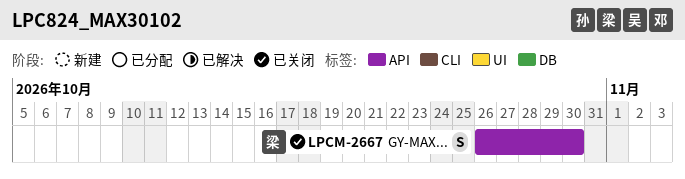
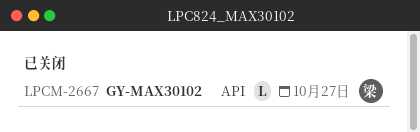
LPCM-2667, estimate: S -> L
LPCM-2667, due: Oct 30 -> Oct 27

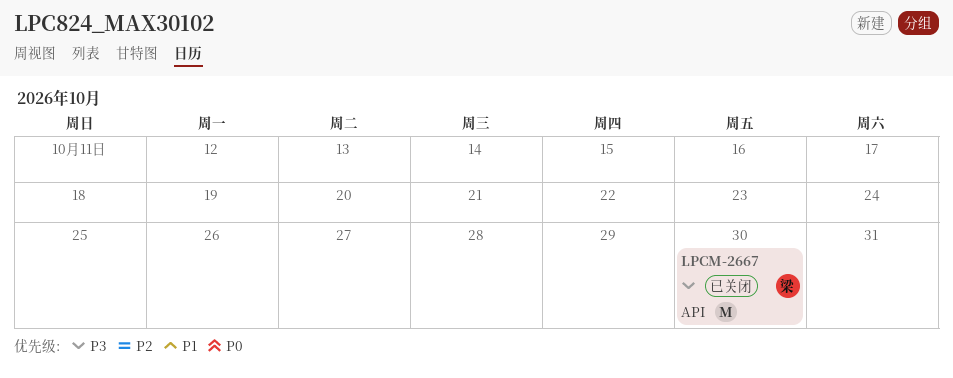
LPCM-2667, estimate: L -> M
LPCM-2667, due: Oct 27 -> Oct 30

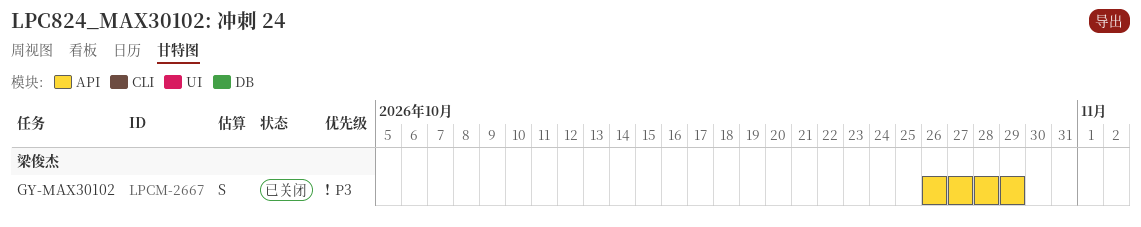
LPCM-2667, estimate: M -> S
LPCM-2667, due: Oct 30 -> Oct 29

